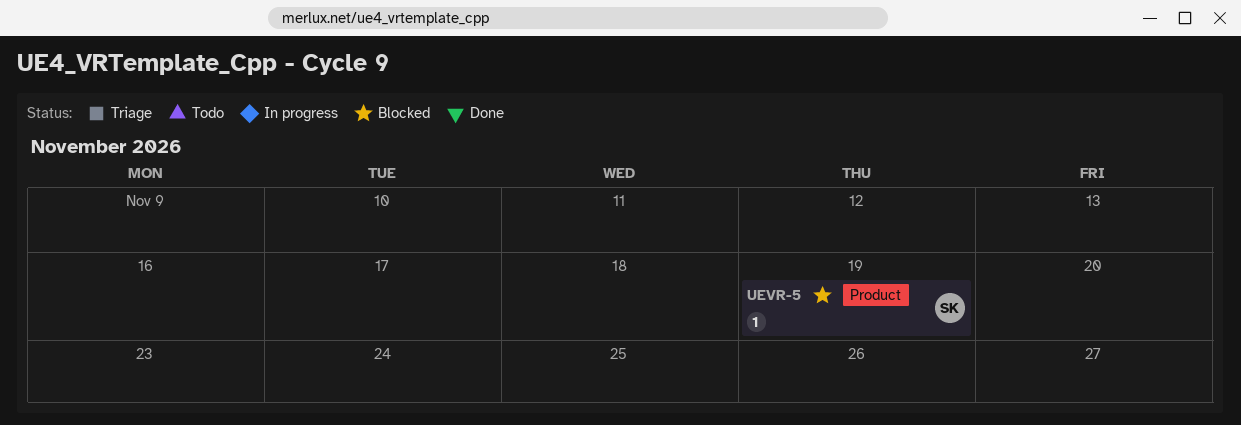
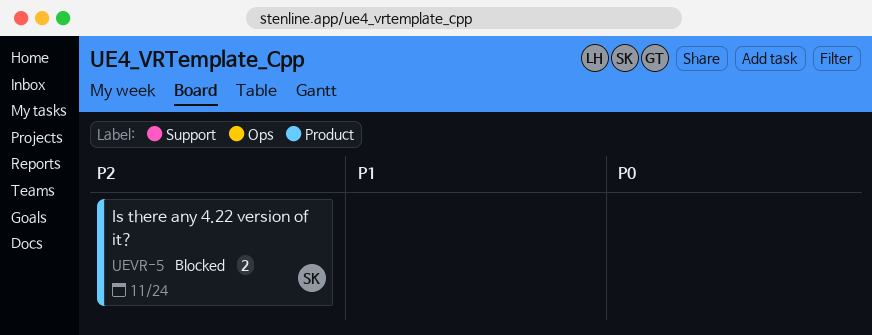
UEVR-5, estimate: 1 -> 2
UEVR-5, due: Nov 19 -> Nov 24

